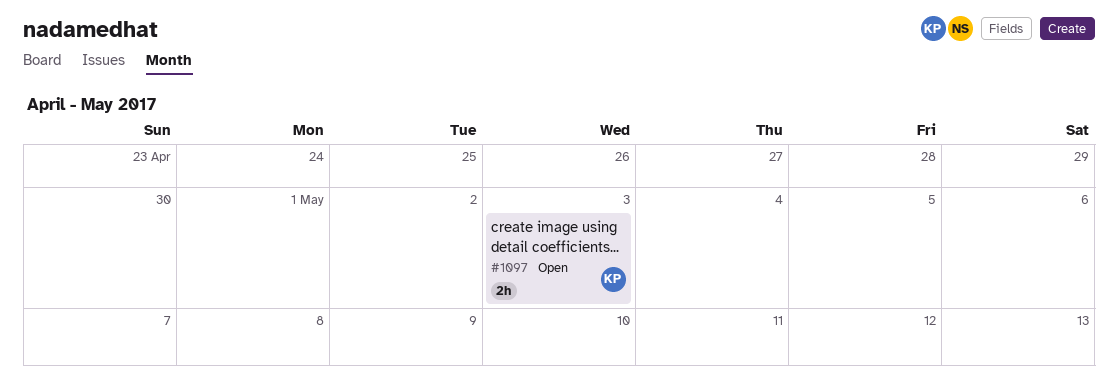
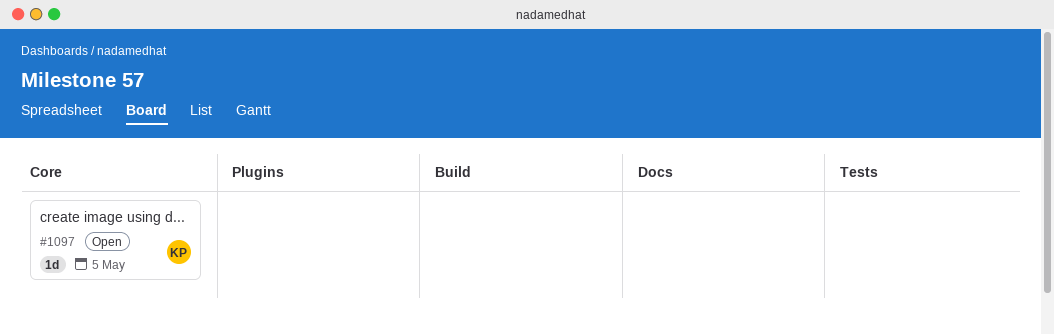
#1097, estimate: 2h -> 1d
#1097, due: May 3 -> May 5

